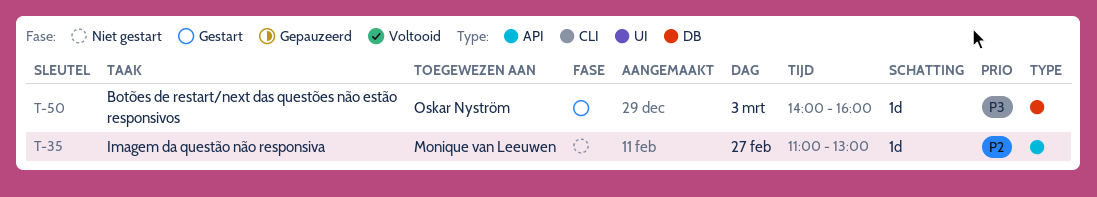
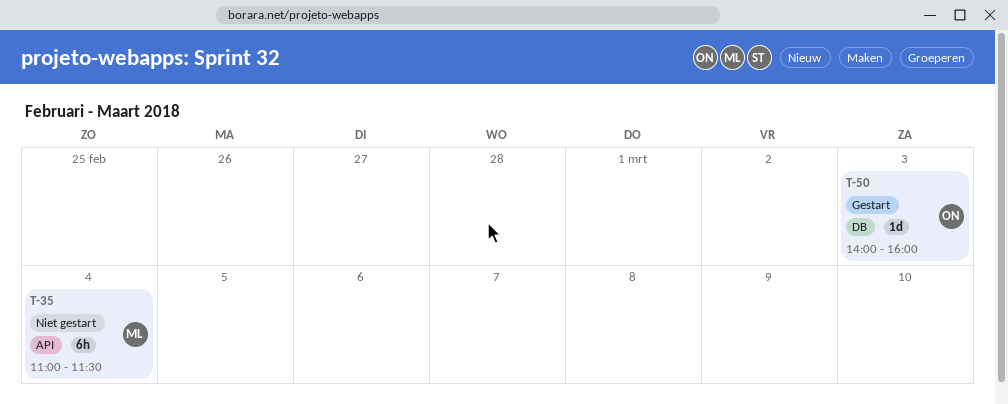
T-35, estimate: 1d -> 6h
T-35, day: Feb 27 -> Mar 4
T-35, ends: 13:00 -> 11:30

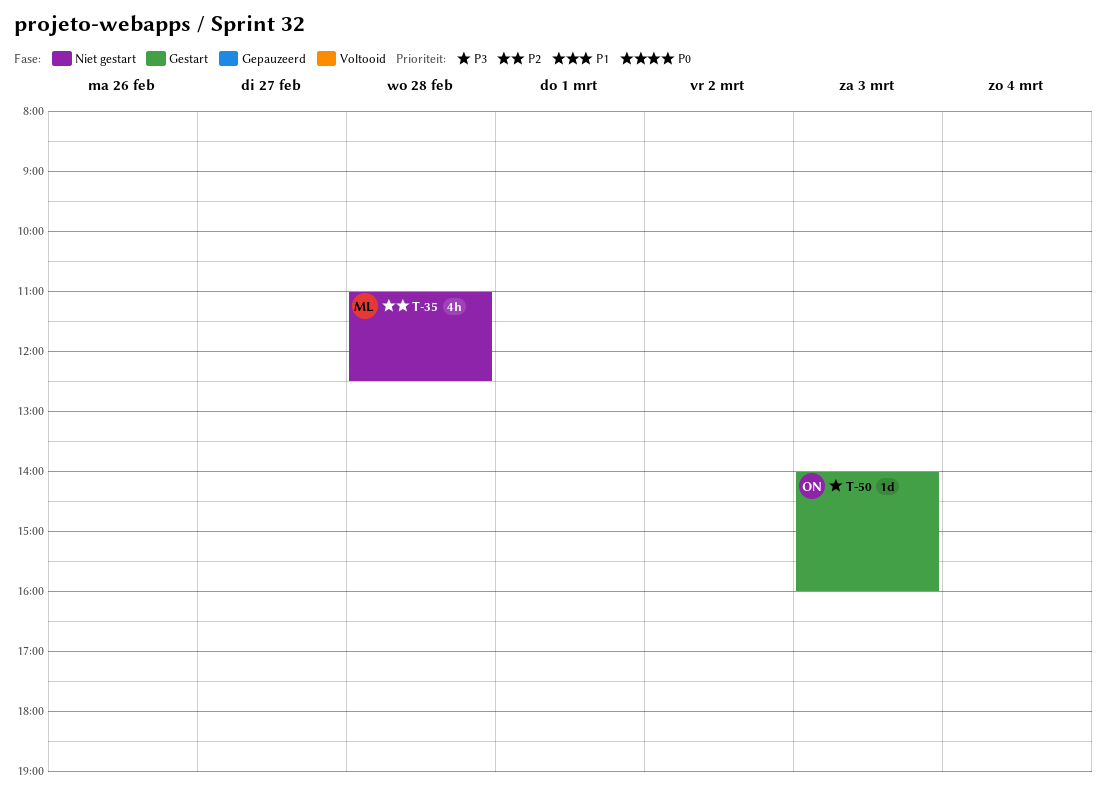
T-35, estimate: 6h -> 4h
T-35, day: Mar 4 -> Feb 28
T-35, ends: 11:30 -> 12:30

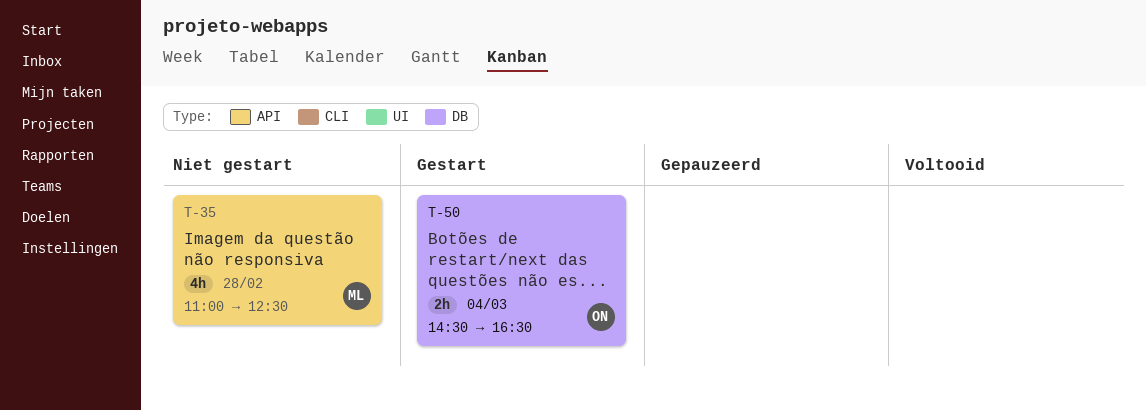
T-50, estimate: 1d -> 2h
T-50, day: Mar 3 -> Mar 4
T-50, begins: 14:00 -> 14:30
T-50, ends: 16:00 -> 16:30

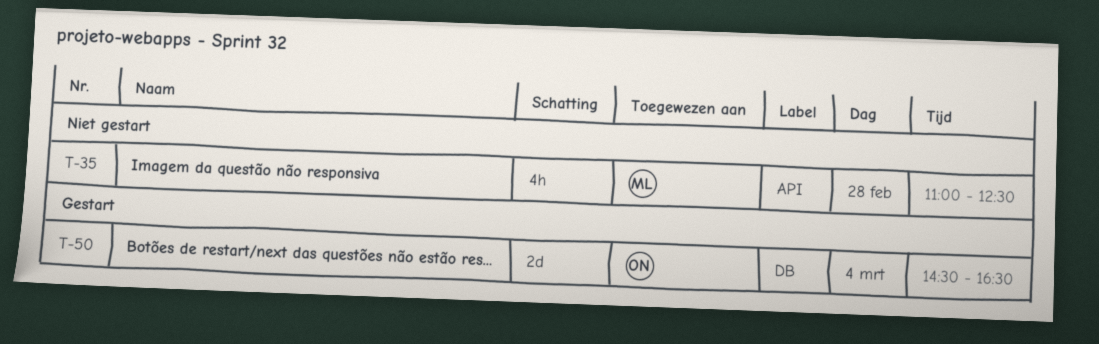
T-50, estimate: 2h -> 2d

